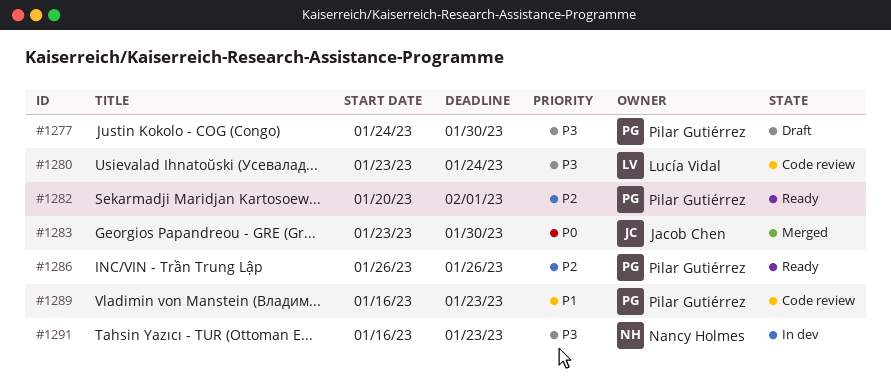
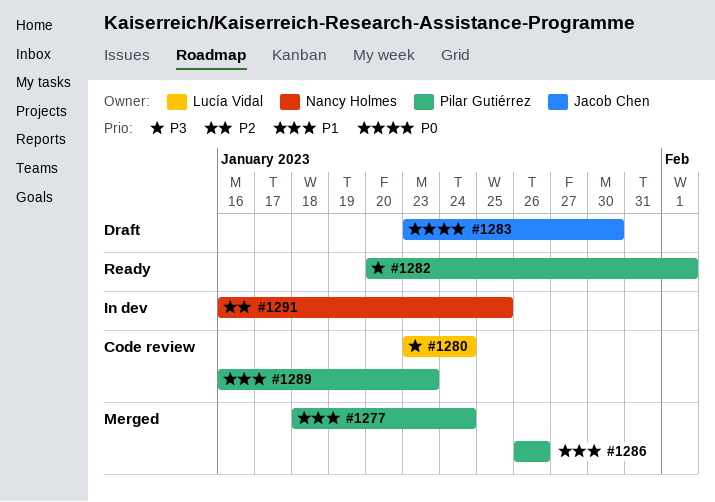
#1277, status: Draft -> Merged
#1277, priority: P3 -> P1
#1277, start: Jan 24 -> Jan 18
#1277, due: Jan 30 -> Jan 24
#1282, priority: P2 -> P3
#1283, status: Merged -> Draft
#1286, status: Ready -> Merged
#1286, priority: P2 -> P1
#1291, priority: P3 -> P2
#1291, due: Jan 23 -> Jan 25

